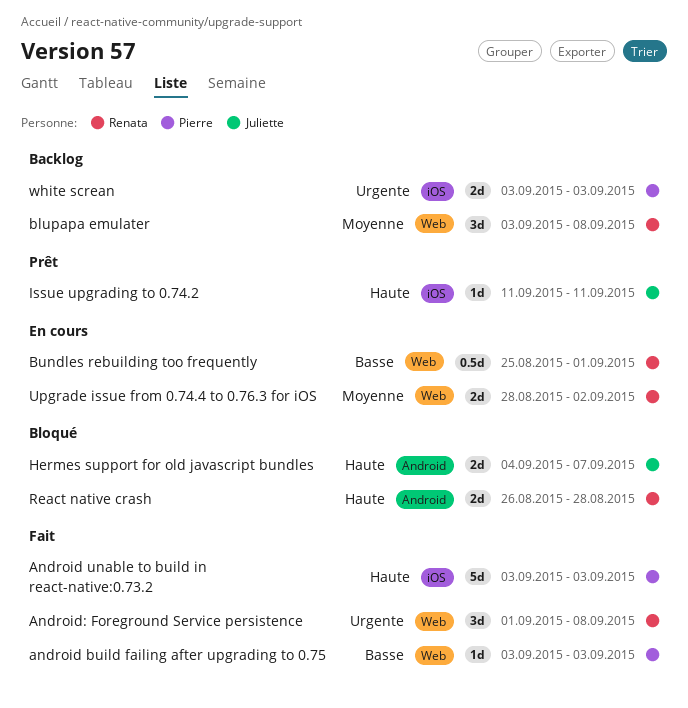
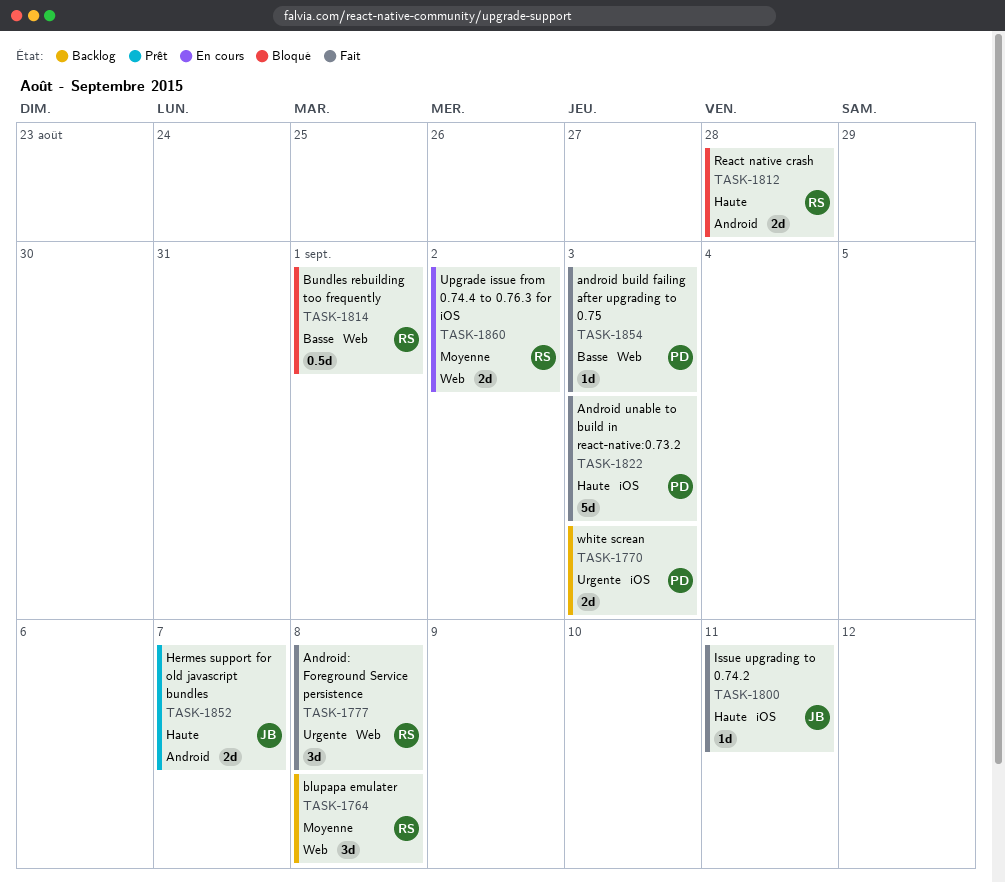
Bundles rebuilding too frequently, status: En cours -> Bloqué
Hermes support for old javascript bundles, status: Bloqué -> Prêt
Issue upgrading to 0.74.2, status: Prêt -> Fait

